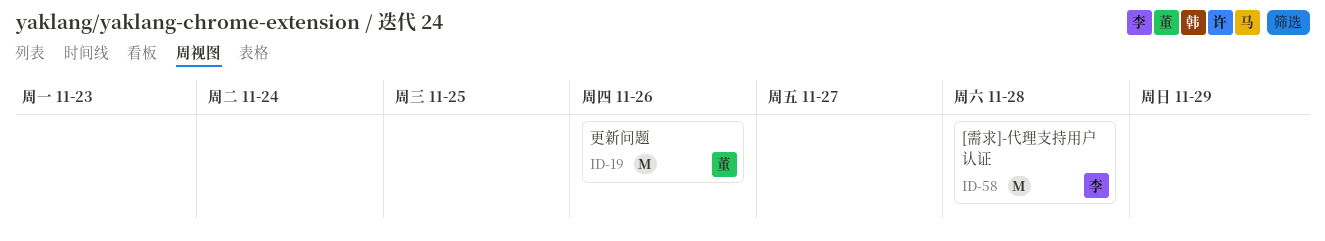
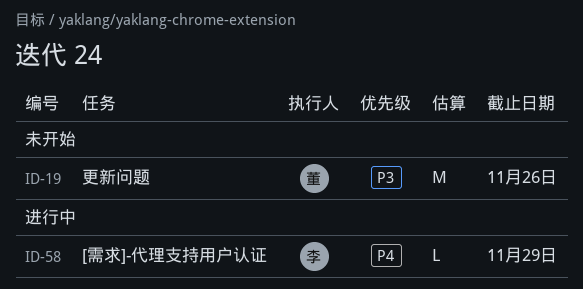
ID-58, estimate: M -> L
ID-58, due: Nov 28 -> Nov 29

